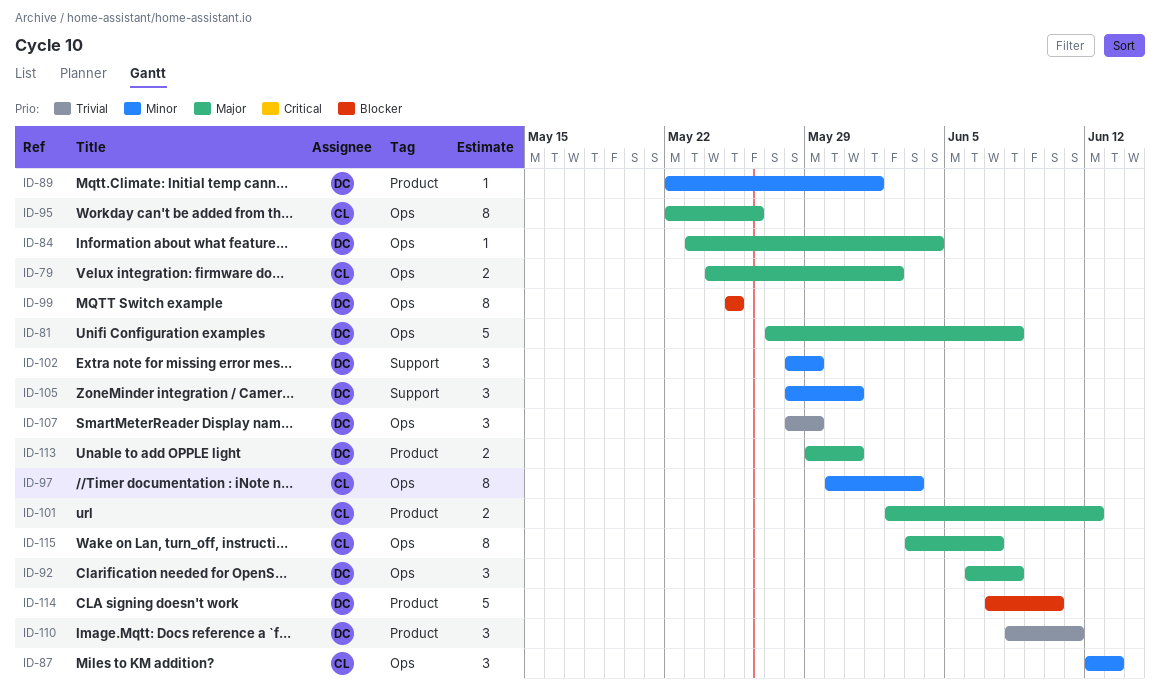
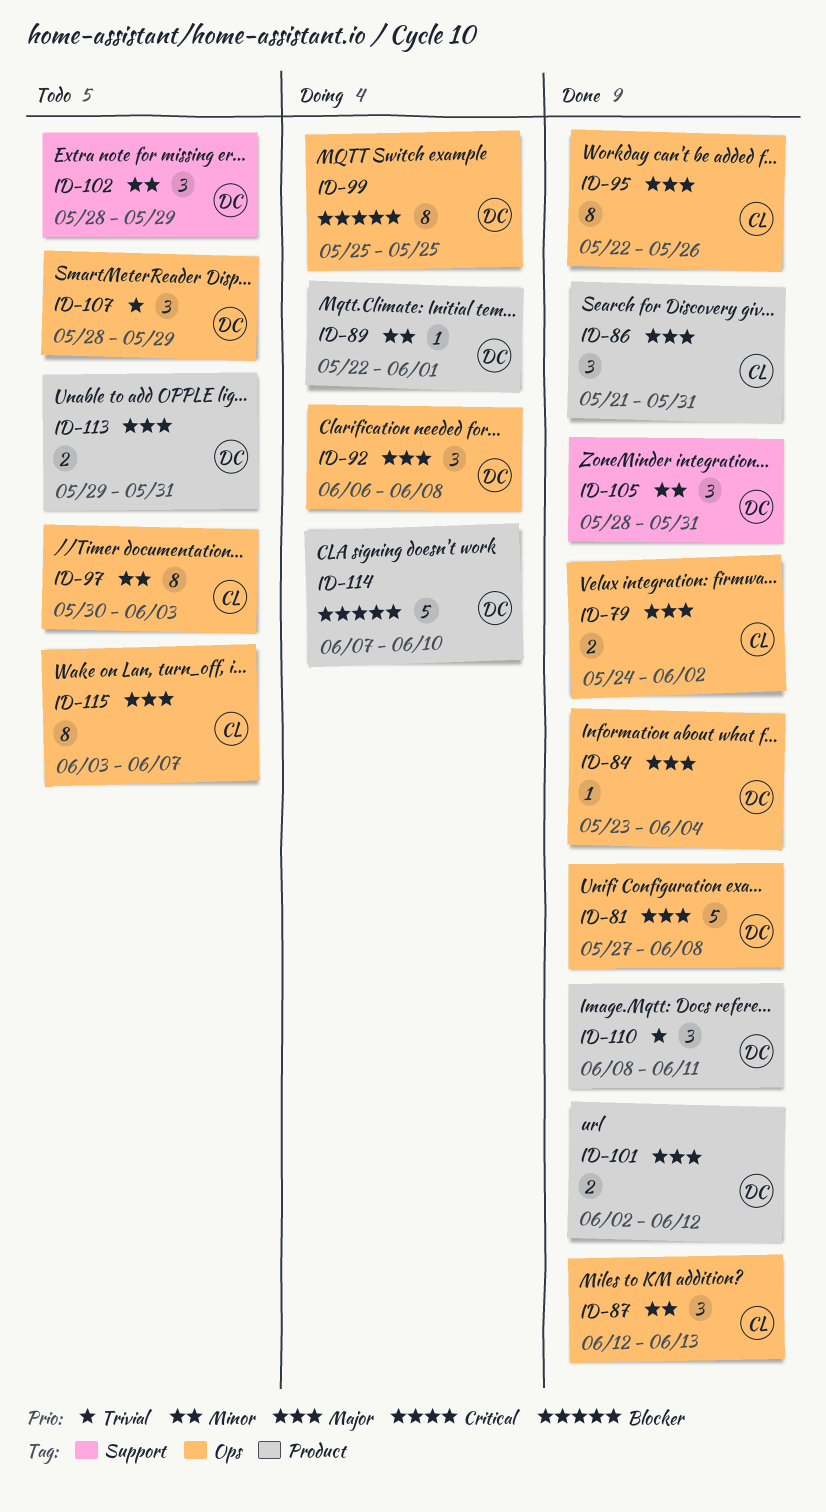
ID-86: none -> present
ID-101, owner: CL -> DC

